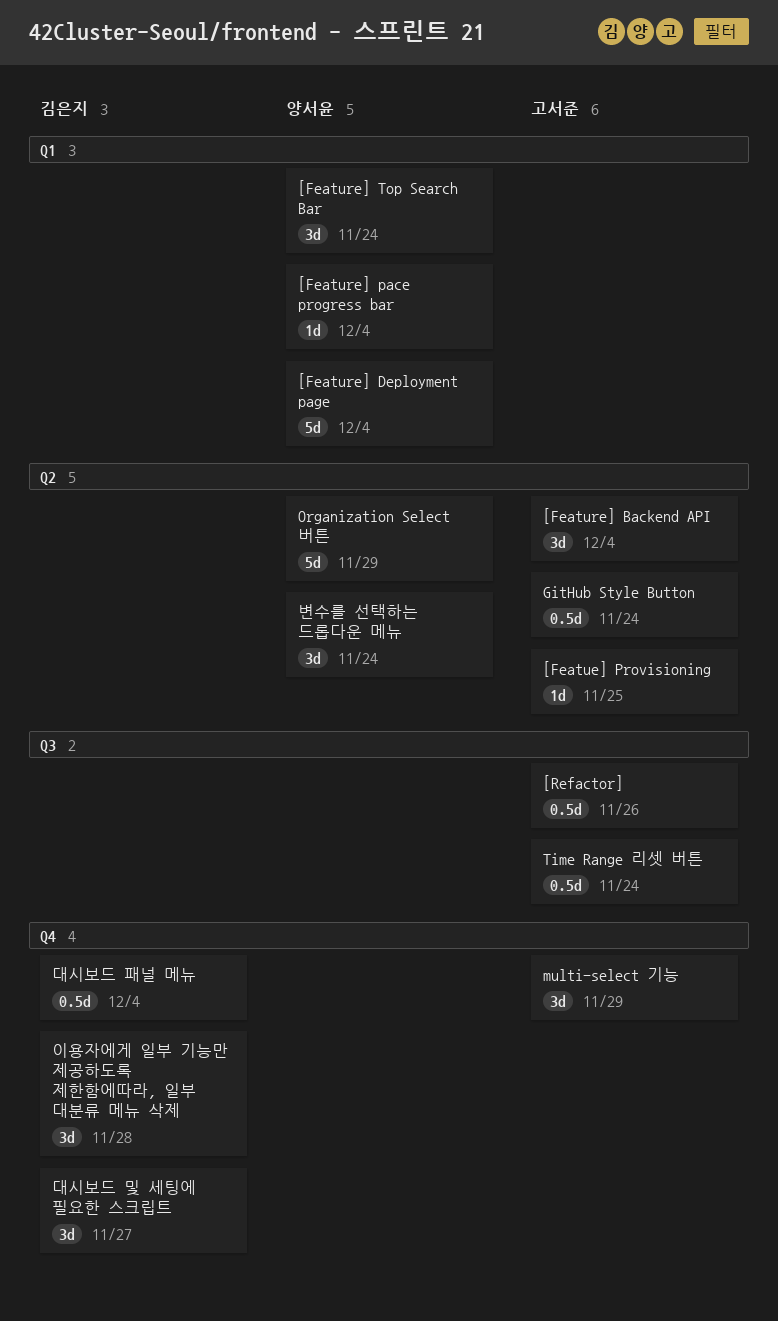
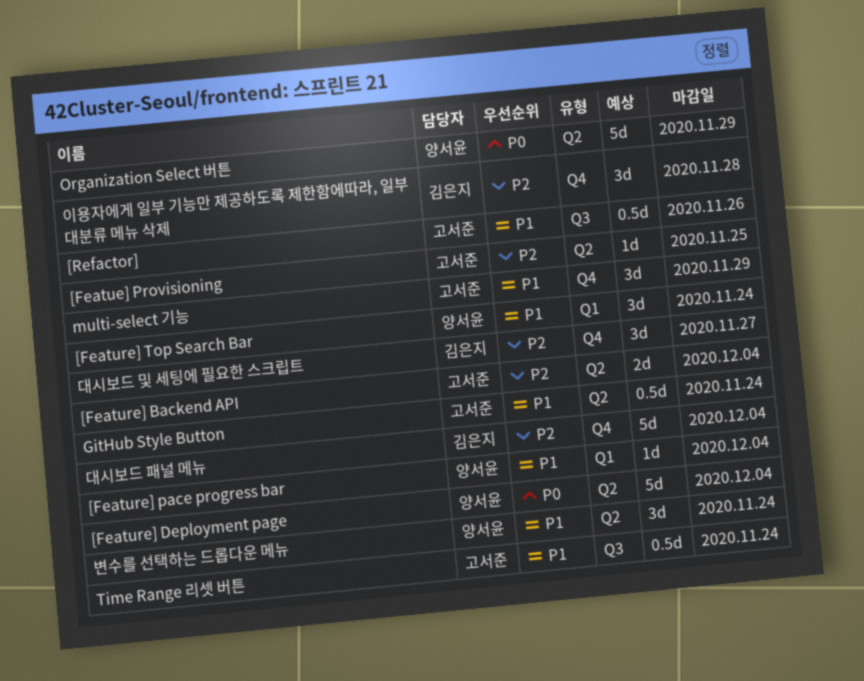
[Feature] Backend API, estimate: 3d -> 2d
[Feature] Deployment page, label: Q1 -> Q2
대시보드 패널 메뉴, estimate: 0.5d -> 5d

